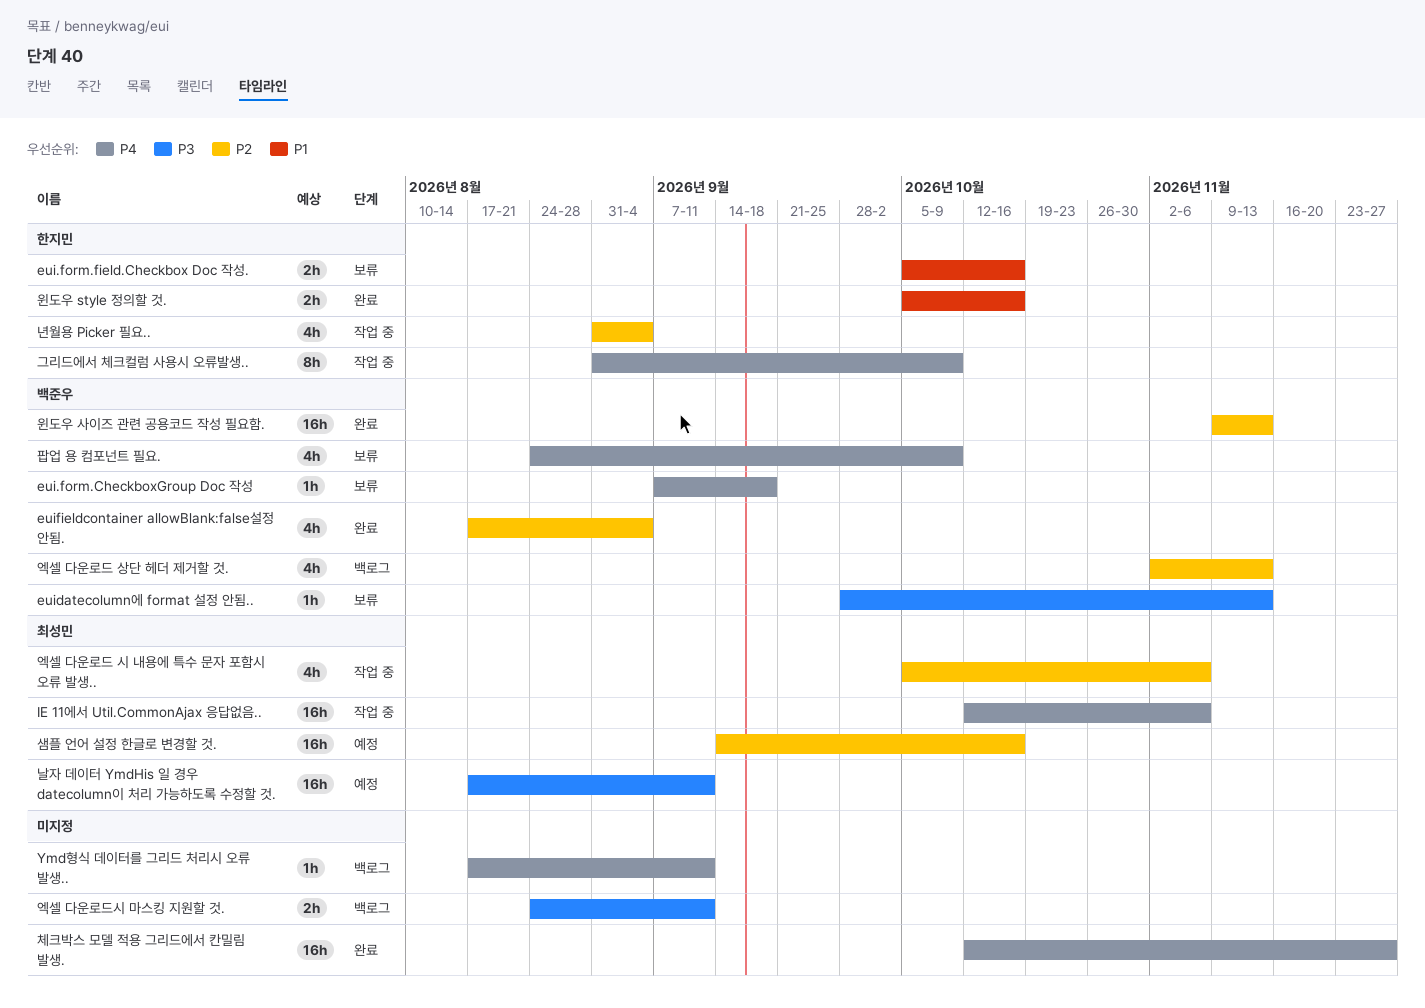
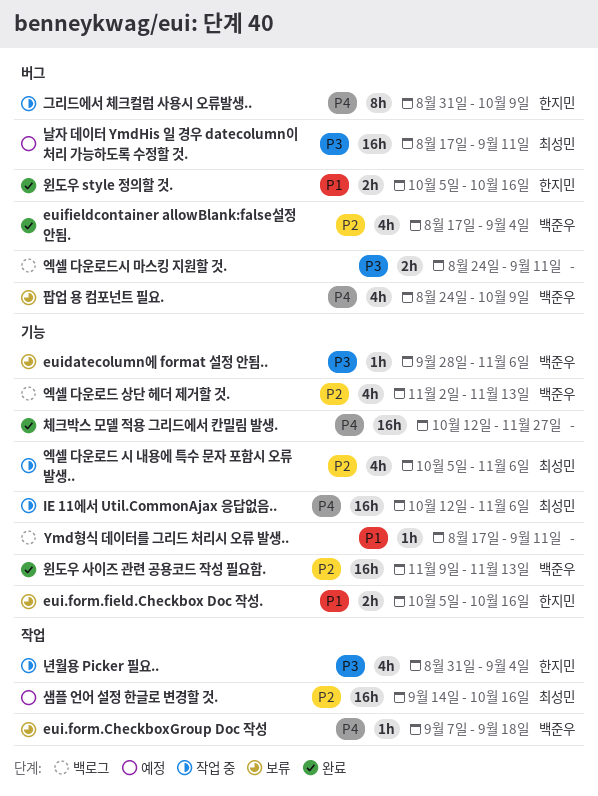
euidatecolumn에 format 설정 안됨.., due: Nov 13 -> Nov 6
Ymd형식 데이터를 그리드 처리시 오류 발생.., priority: P4 -> P1
년월용 Picker 필요.., priority: P2 -> P3

